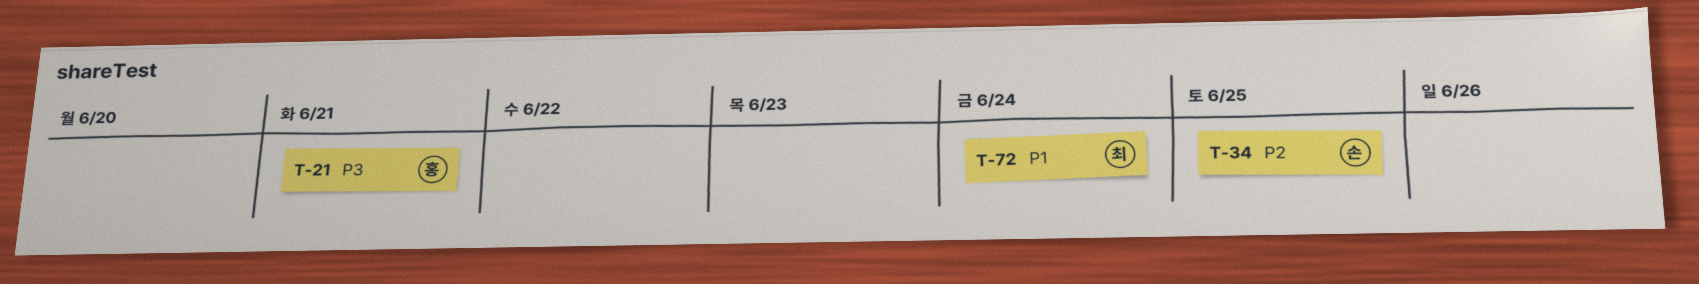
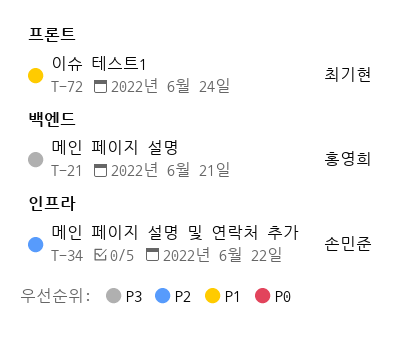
T-34, due: Jun 25 -> Jun 22

